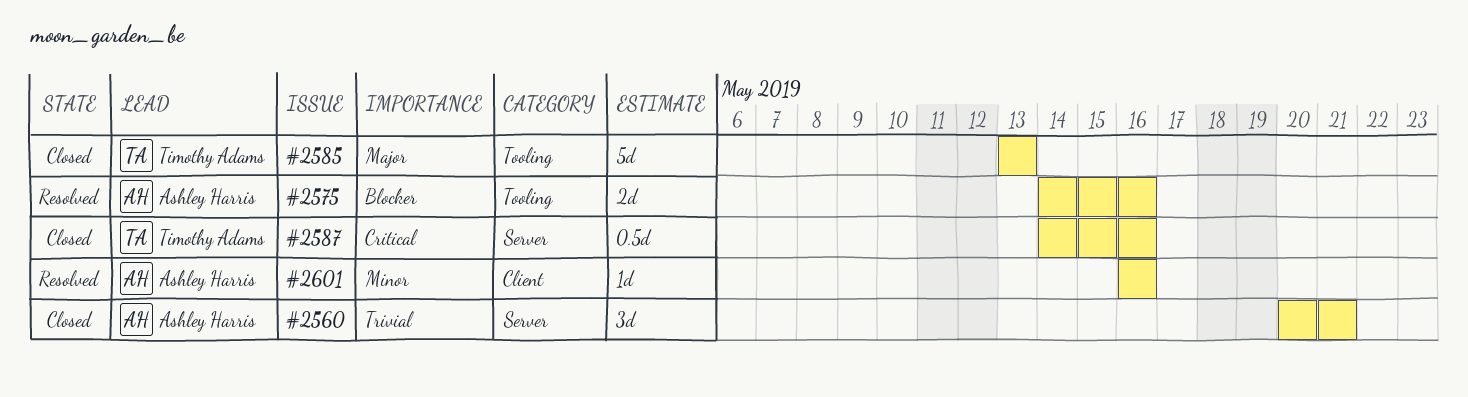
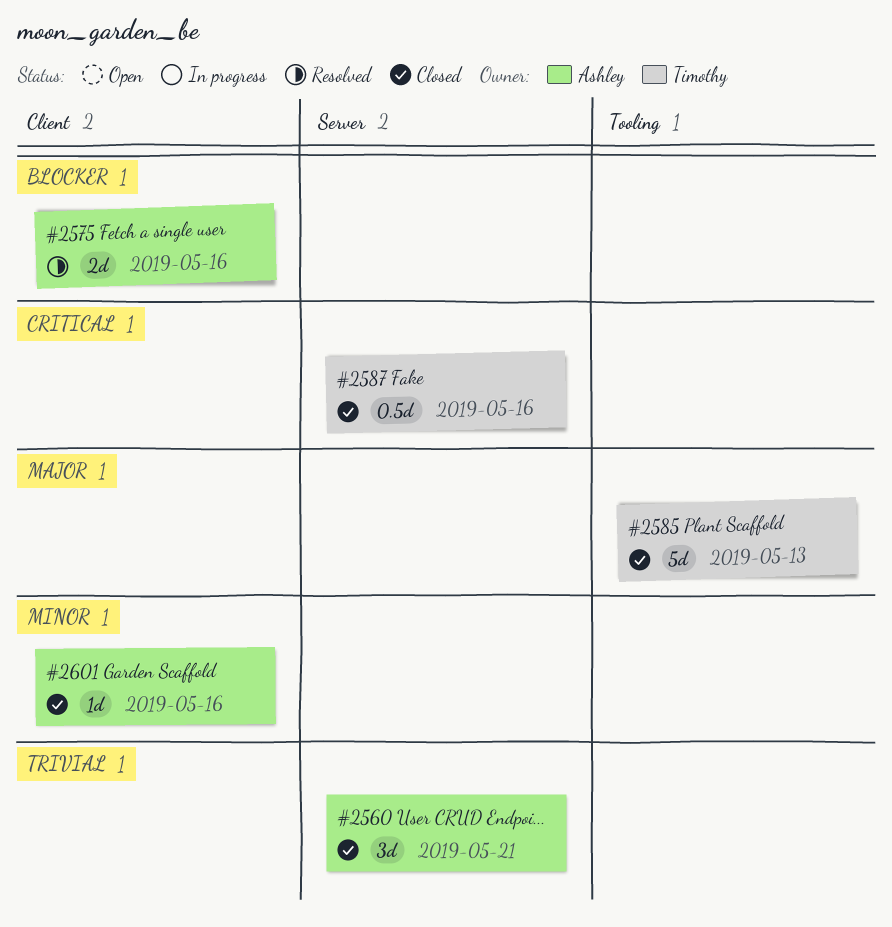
#2575, label: Tooling -> Client
#2601, status: Resolved -> Closed

